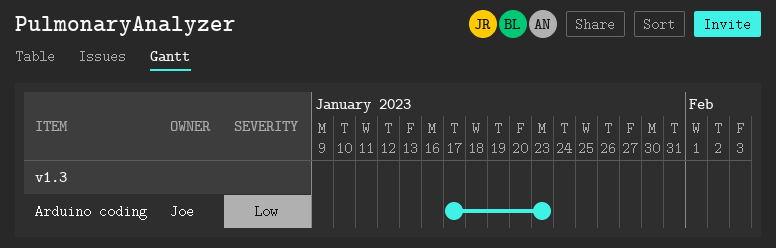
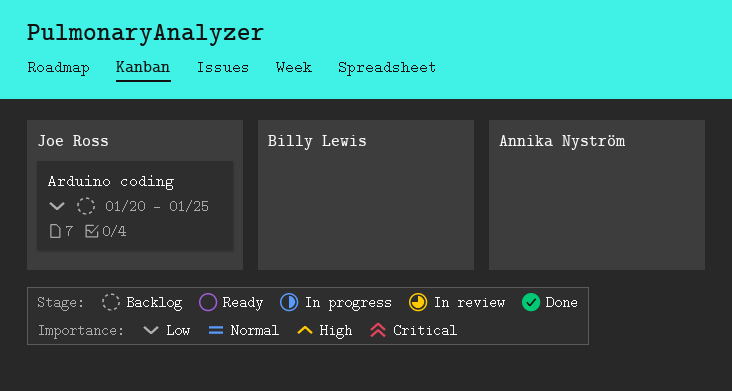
Arduino coding, start: Jan 17 -> Jan 20
Arduino coding, due: Jan 23 -> Jan 25

